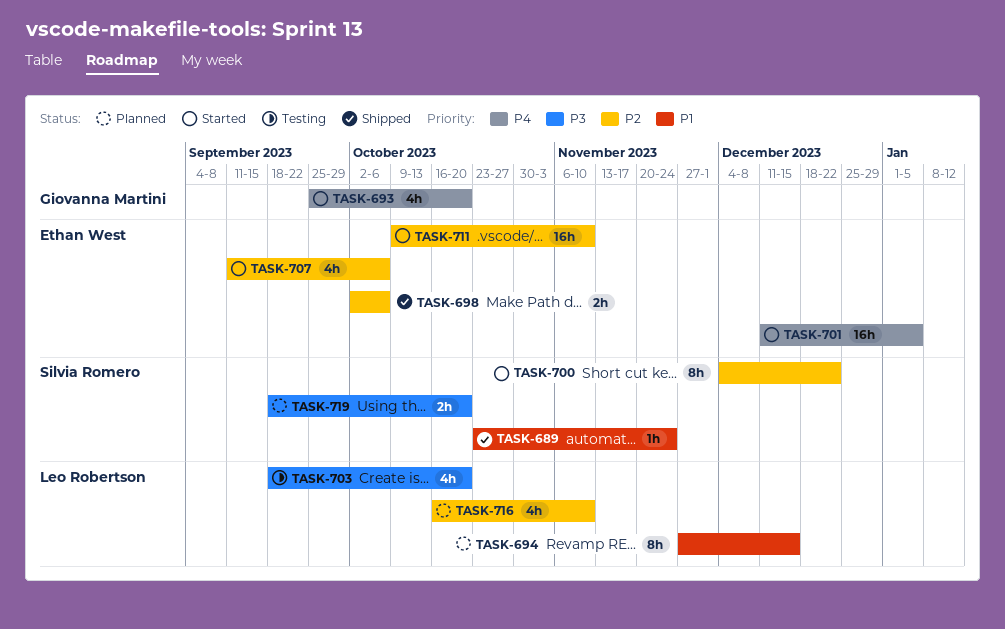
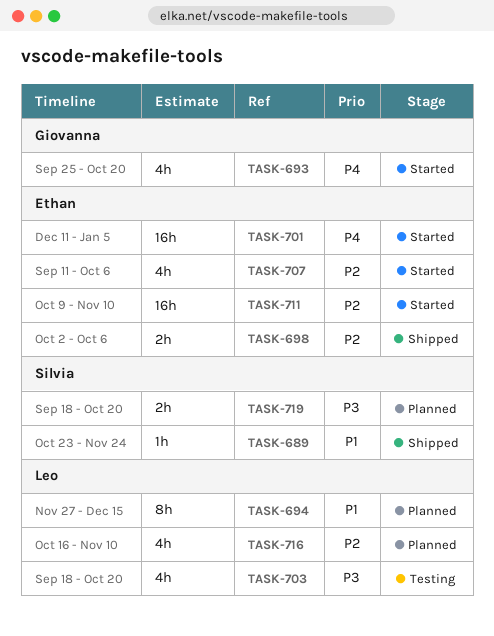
TASK-700: present -> none

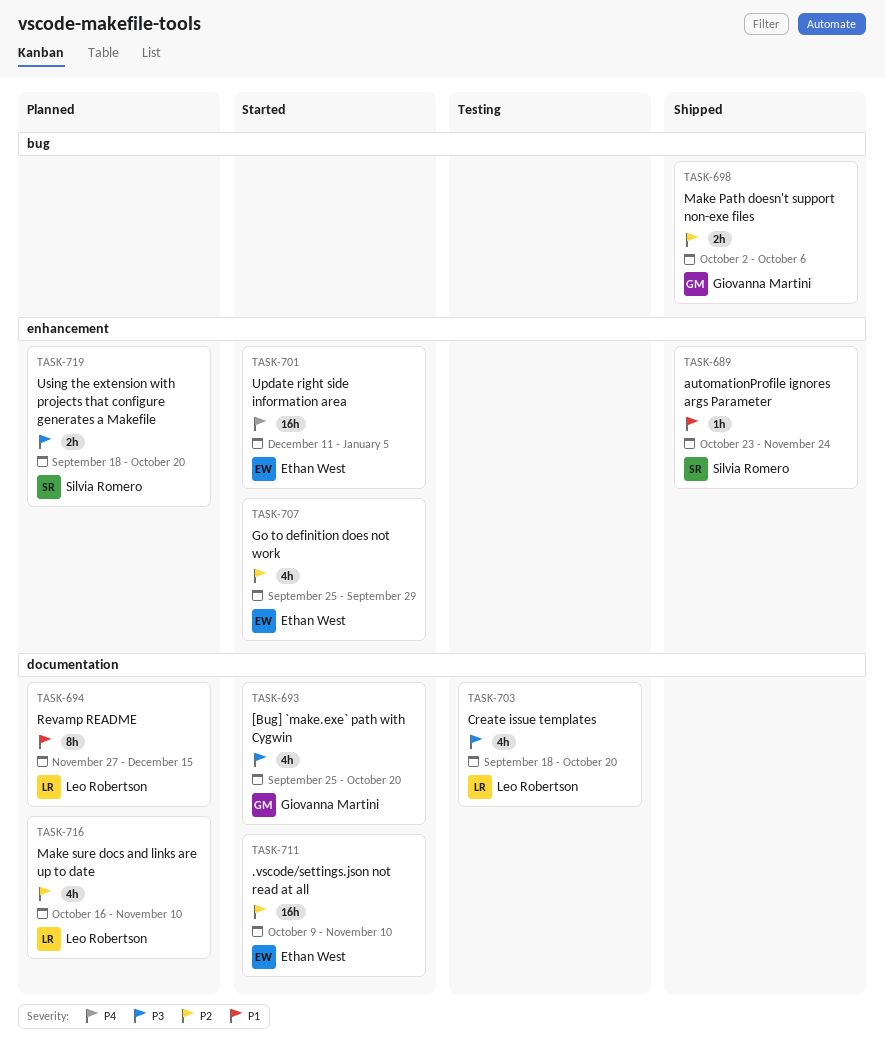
TASK-693, priority: P4 -> P3
TASK-698, owner: Ethan West -> Giovanna Martini
TASK-707, start: Sep 11 -> Sep 25
TASK-707, due: Oct 6 -> Sep 29

